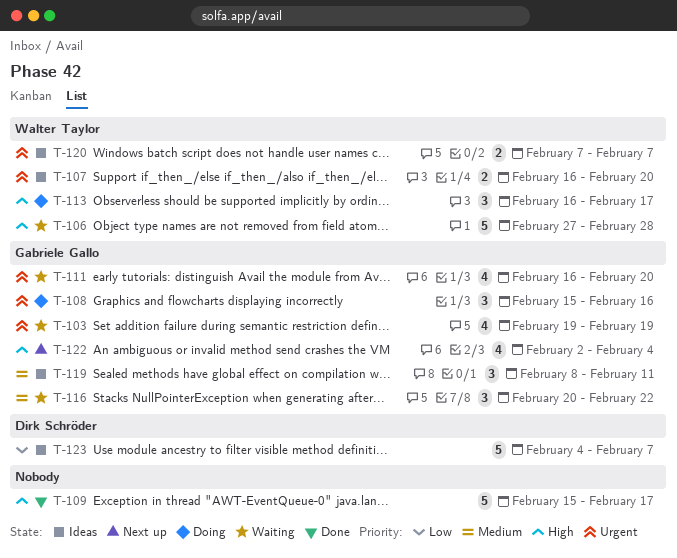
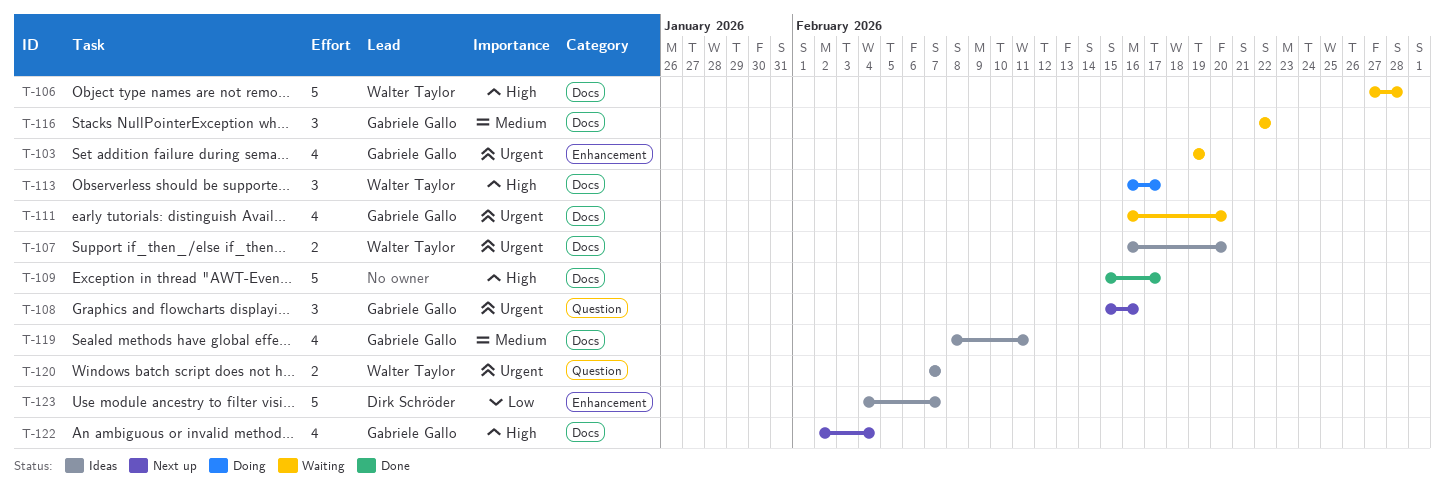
T-108, status: Doing -> Next up
T-116, start: Feb 20 -> Feb 22
T-119, estimate: 3 -> 4

